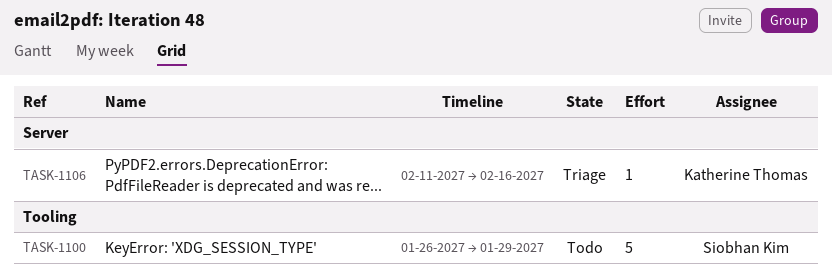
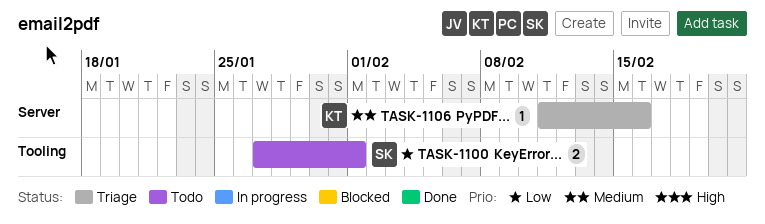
TASK-1100, estimate: 5 -> 2
TASK-1100, start: Jan 26 -> Jan 27
TASK-1100, due: Jan 29 -> Feb 1

